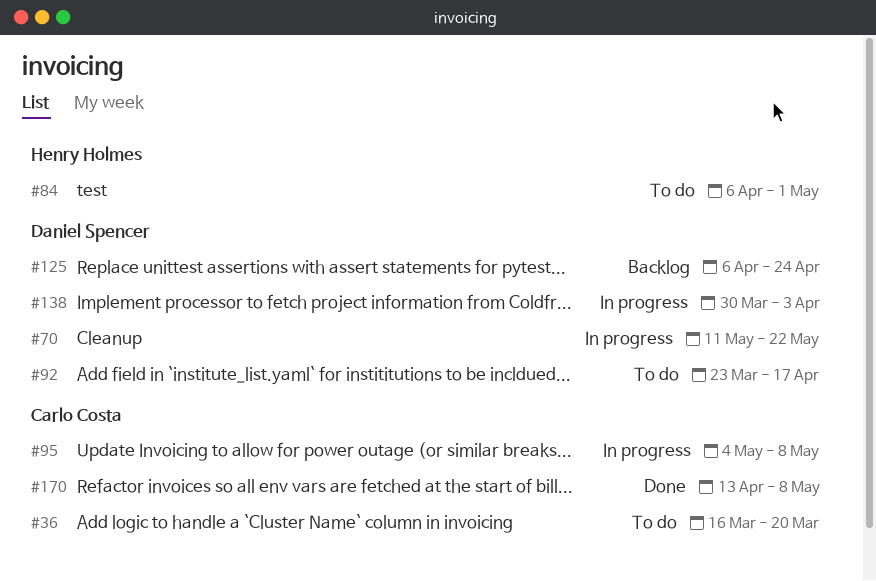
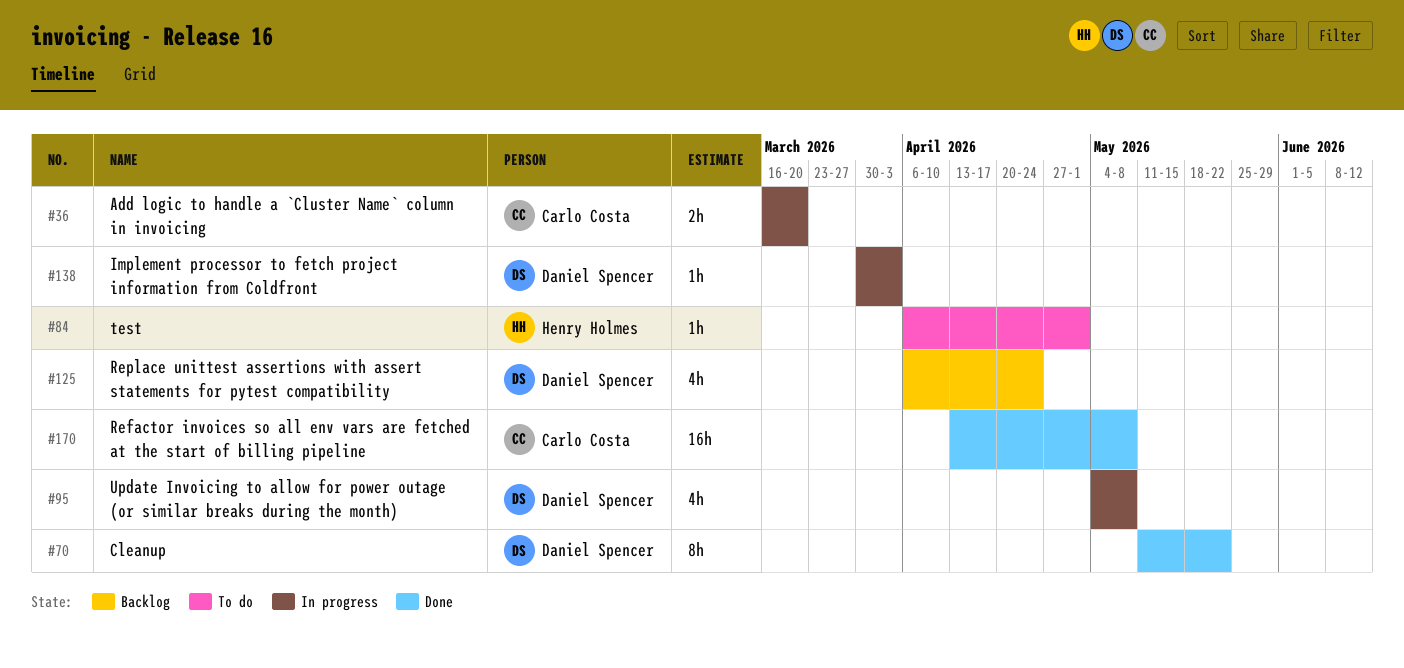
#36, status: To do -> In progress
#70, status: In progress -> Done
#92: present -> none
#95, owner: Carlo Costa -> Daniel Spencer

